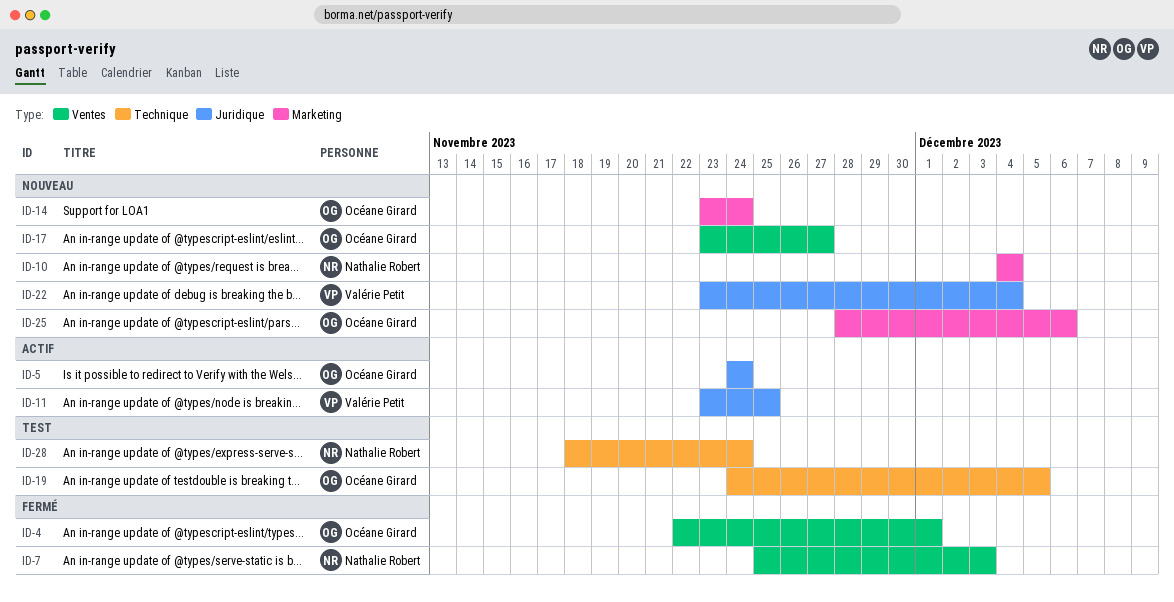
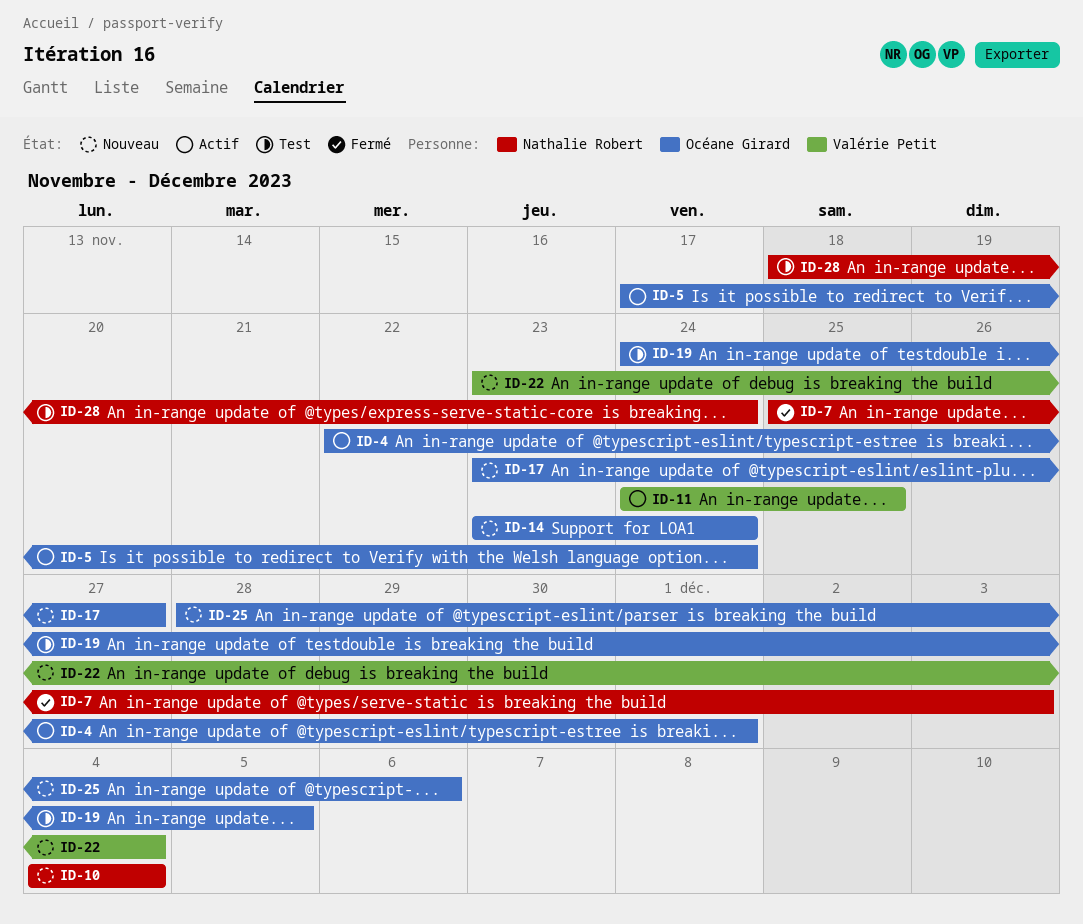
ID-4, status: Fermé -> Actif
ID-5, start: Nov 24 -> Nov 17
ID-11, start: Nov 23 -> Nov 24

